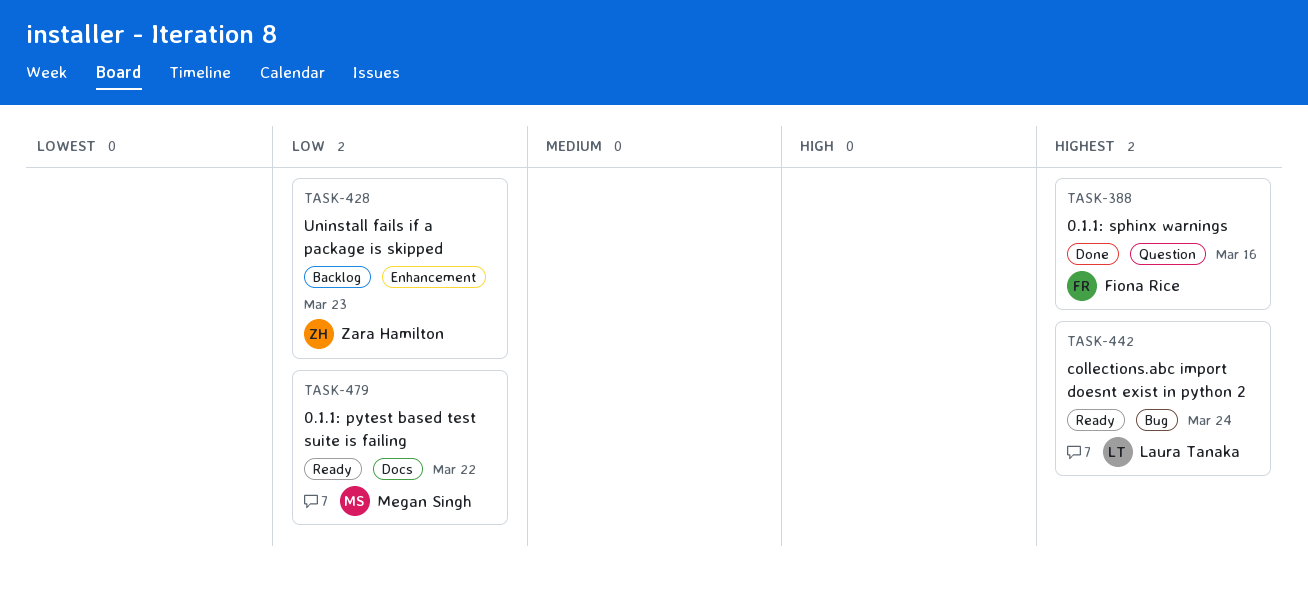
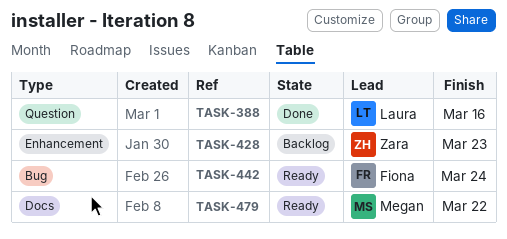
TASK-388, owner: Fiona Rice -> Laura Tanaka
TASK-442, owner: Laura Tanaka -> Fiona Rice

